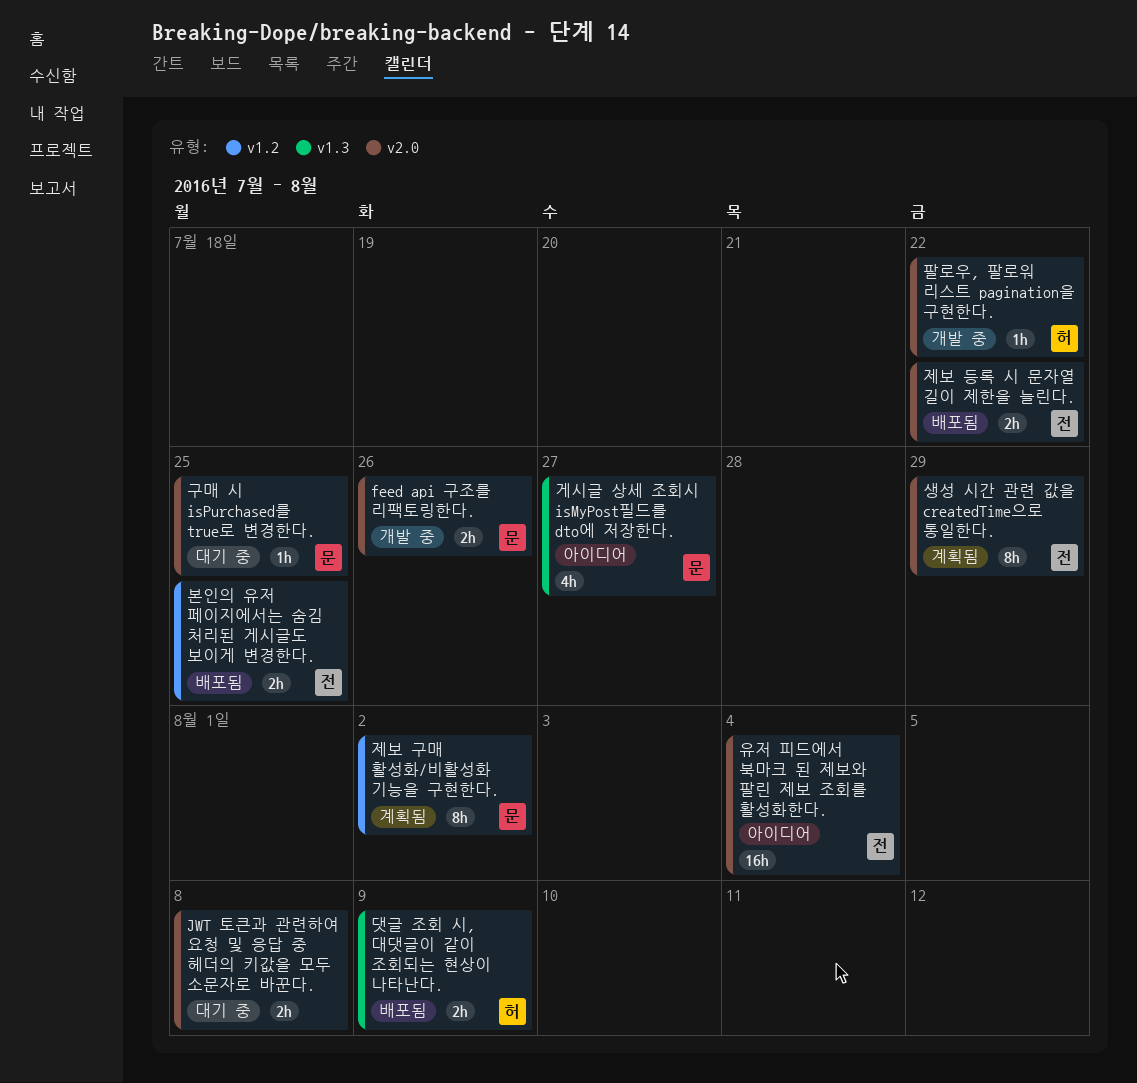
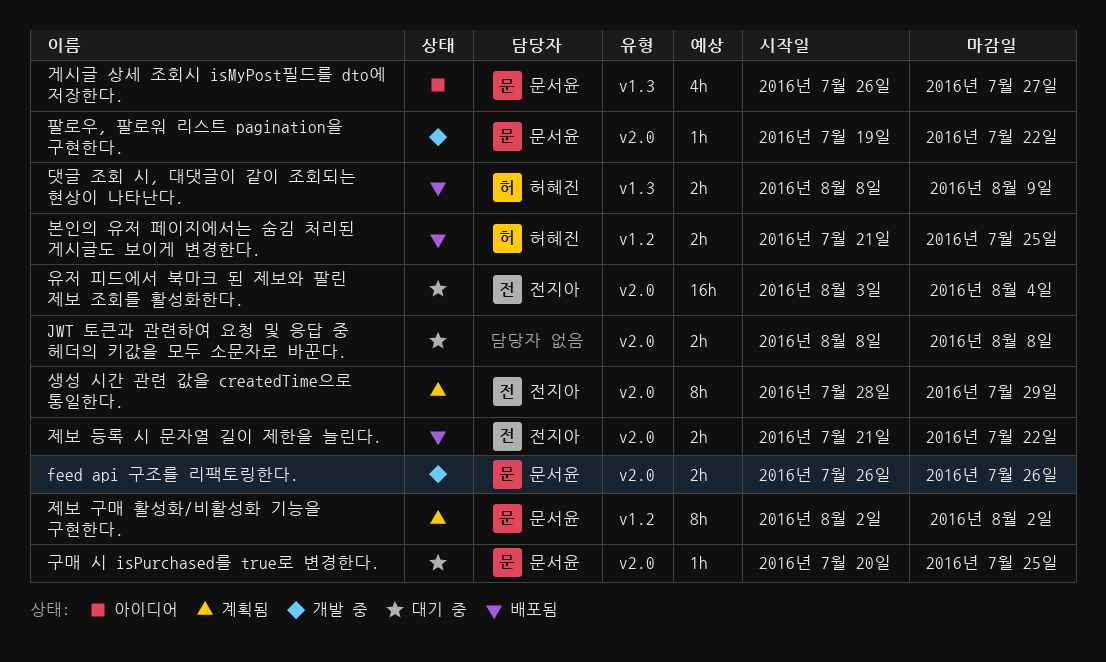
본인의 유저 페이지에서는 숨김 처리된 게시글도 보이게 변경한다., owner: 전지아 -> 허혜진
유저 피드에서 북마크 된 제보와 팔린 제보 조회를 활성화한다., status: 아이디어 -> 대기 중
팔로우, 팔로워 리스트 pagination을 구현한다., owner: 허혜진 -> 문서윤

